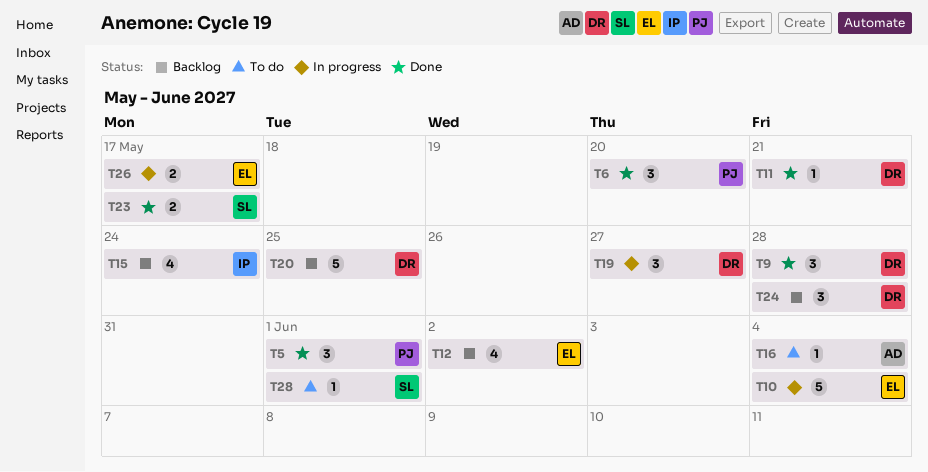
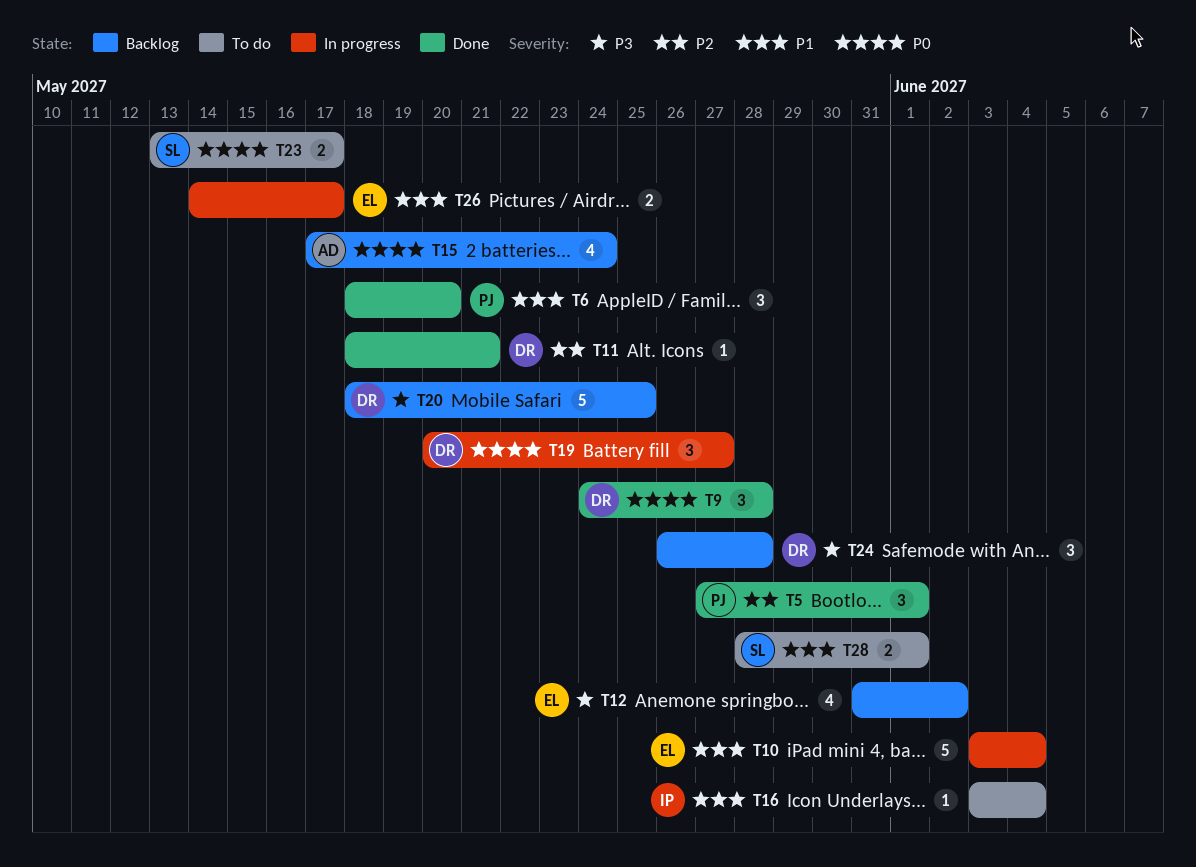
T15, owner: IP -> AD
T16, owner: AD -> IP
T23, status: Done -> To do
T28, estimate: 1 -> 2

